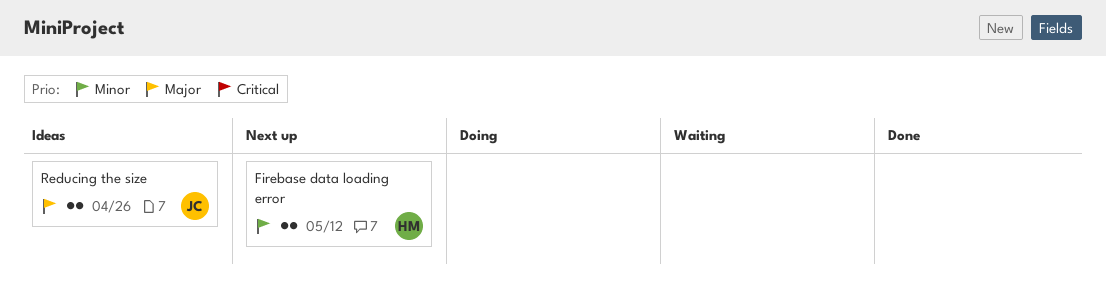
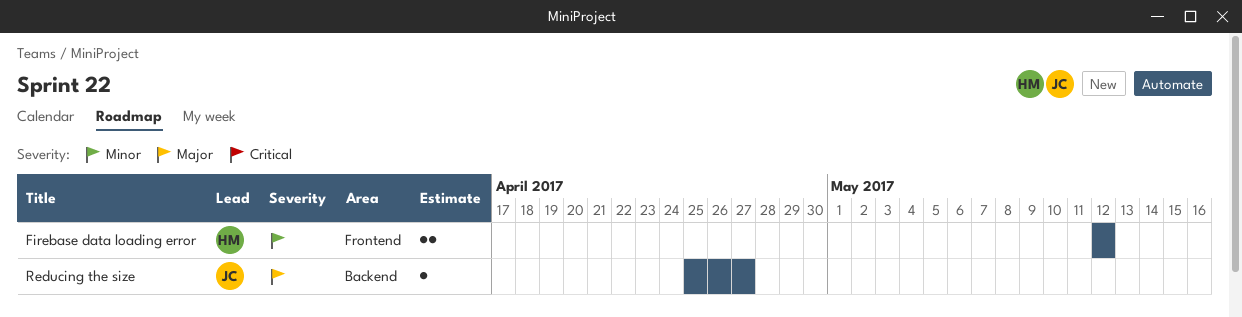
Reducing the size, estimate: 2 -> 1
Reducing the size, due: Apr 26 -> Apr 27

